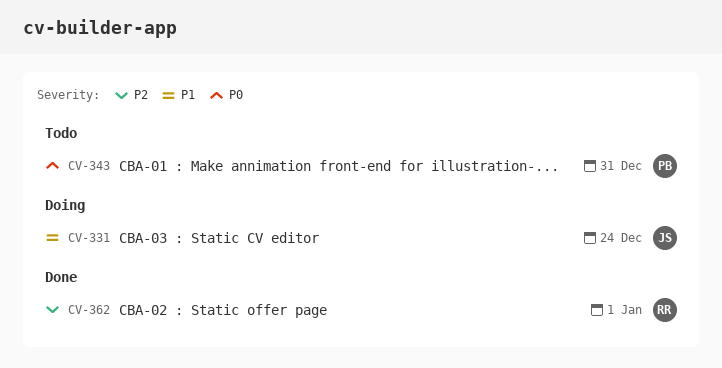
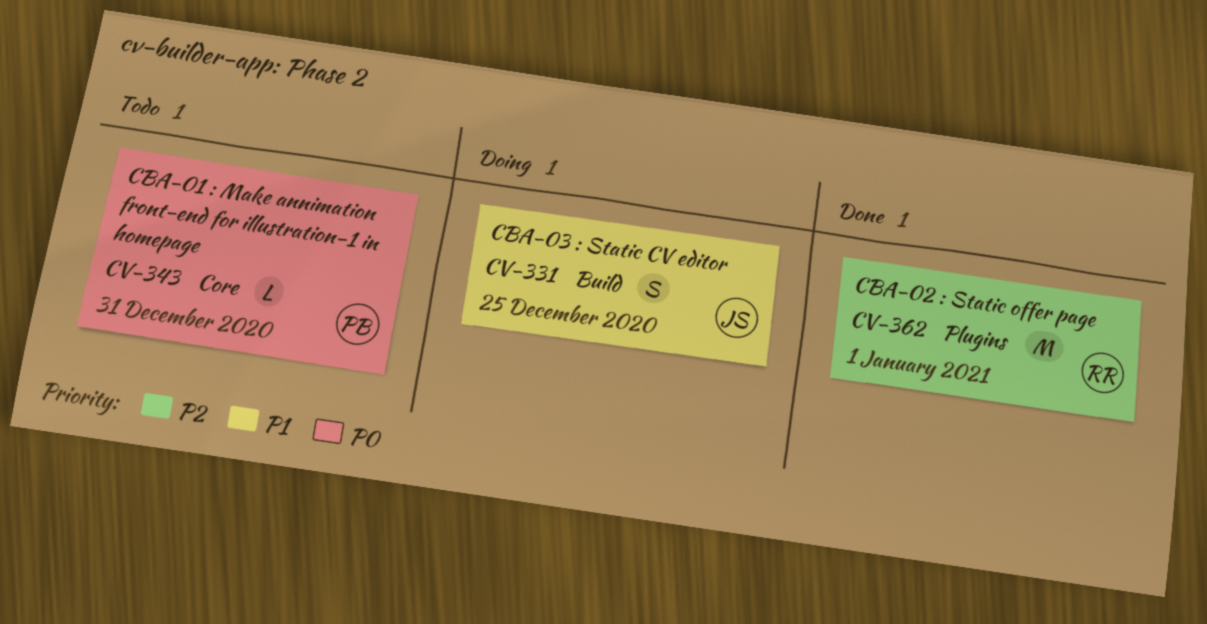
CV-331, due: Dec 24 -> Dec 25

